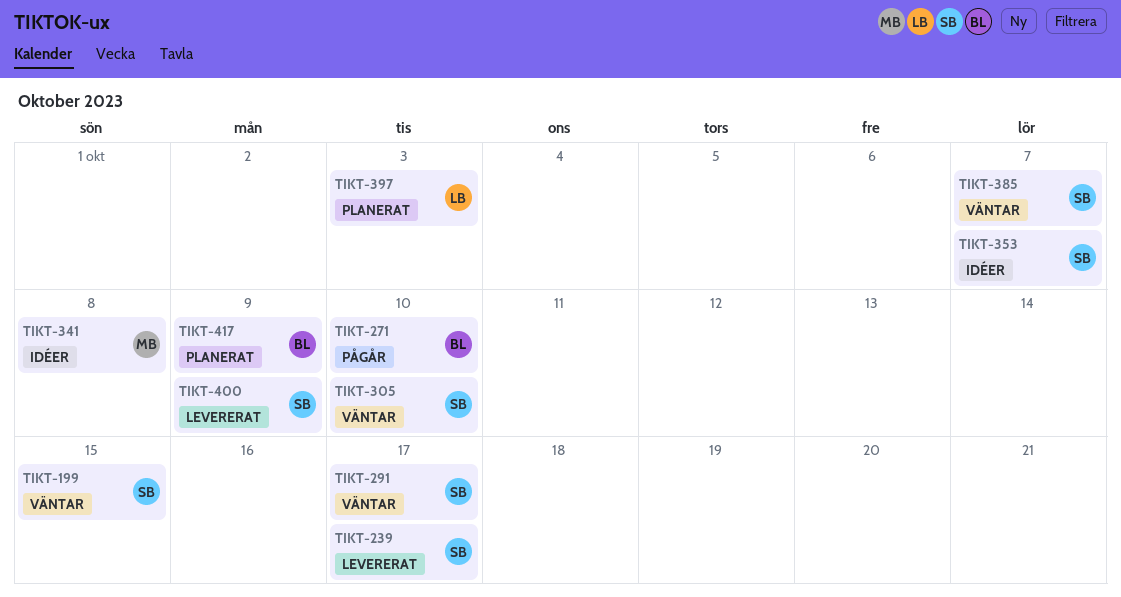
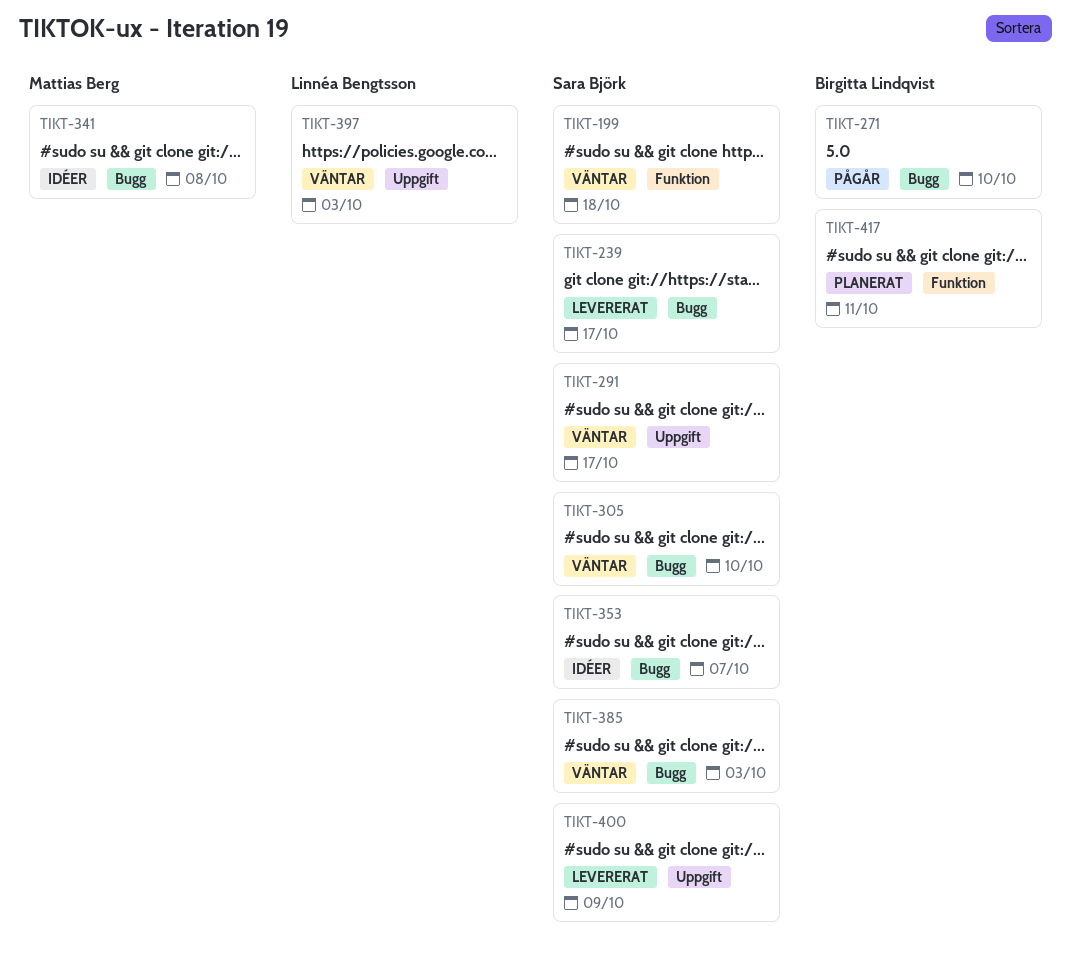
TIKT-199, due: Oct 15 -> Oct 18
TIKT-385, due: Oct 7 -> Oct 3
TIKT-397, status: Planerat -> Väntar
TIKT-417, due: Oct 9 -> Oct 11

